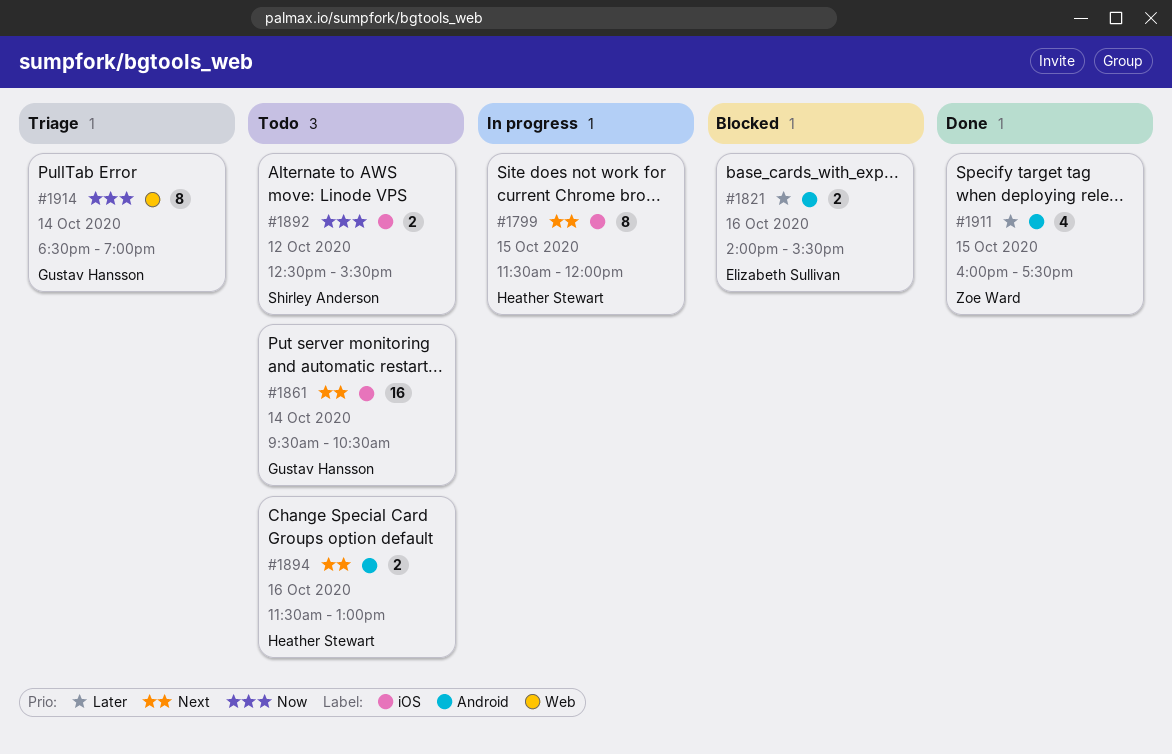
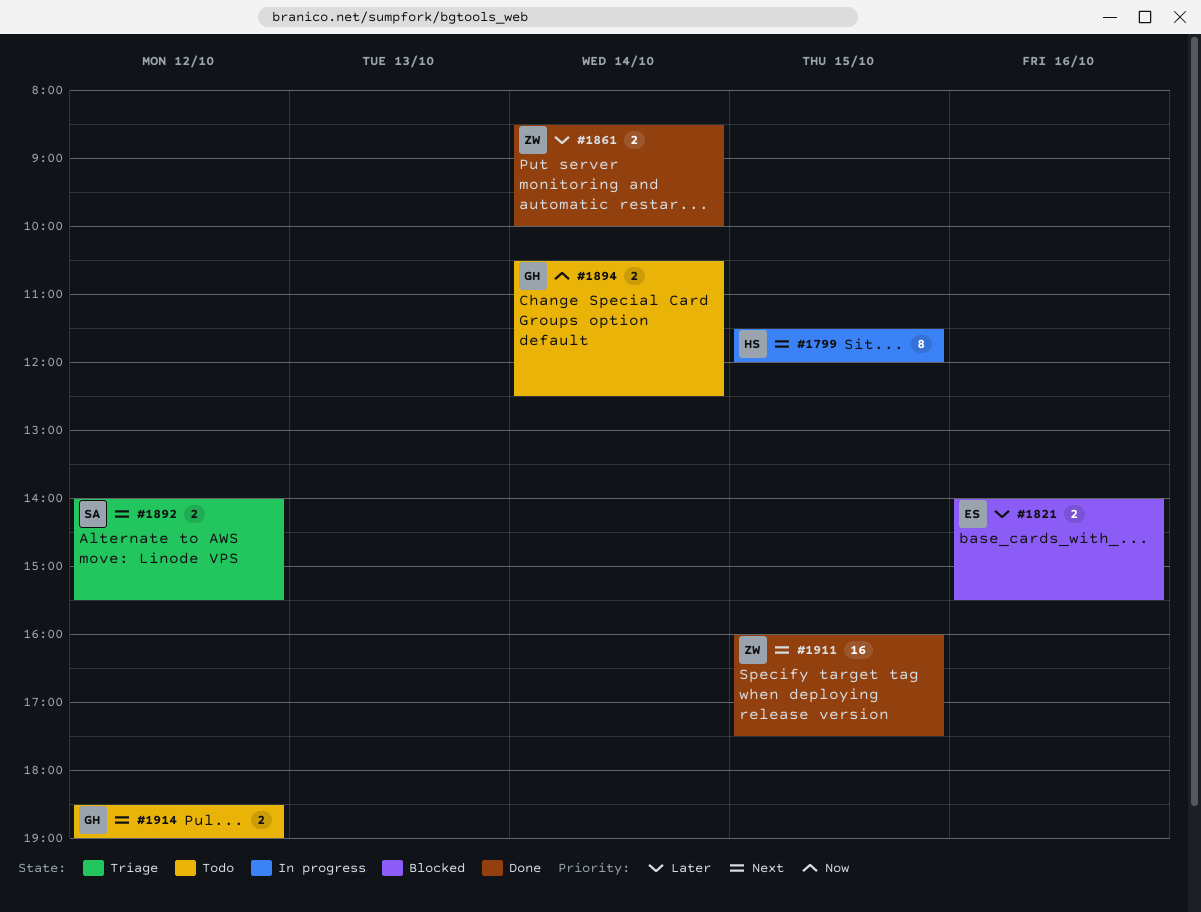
#1861, status: Todo -> Done
#1861, owner: Gustav Hansson -> Zoe Ward
#1861, priority: Next -> Later
#1861, estimate: 16 -> 2
#1861, begins: 09:30 -> 08:30
#1861, ends: 10:30 -> 10:00
#1892, status: Todo -> Triage
#1892, priority: Now -> Next
#1892, begins: 12:30 -> 14:00
#1894, owner: Heather Stewart -> Gustav Hansson
#1894, priority: Next -> Now
#1894, day: Oct 16 -> Oct 14
#1894, begins: 11:30 -> 10:30
#1894, ends: 13:00 -> 12:30
#1911, priority: Later -> Next
#1911, estimate: 4 -> 16
#1914, status: Triage -> Todo
#1914, priority: Now -> Next
#1914, estimate: 8 -> 2
#1914, day: Oct 14 -> Oct 12

